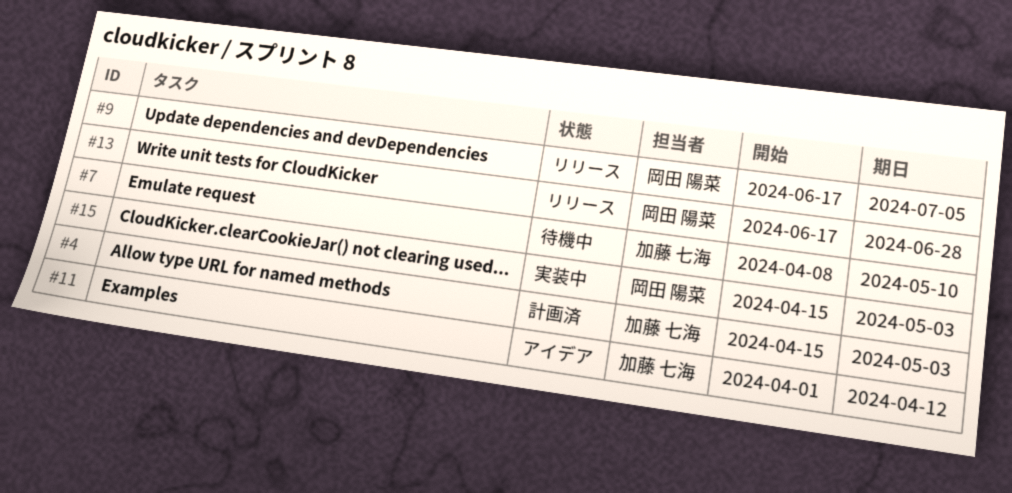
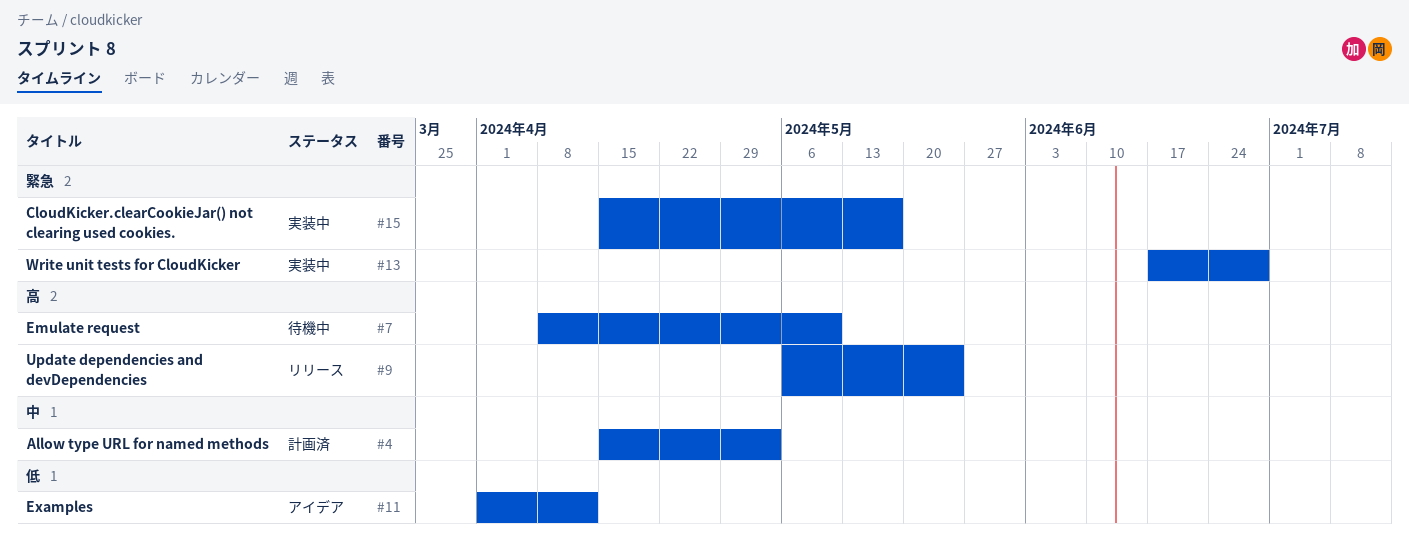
#9, start: Jun 17 -> May 6
#9, due: Jul 5 -> May 24
#13, status: リリース -> 実装中
#15, due: May 3 -> May 17

